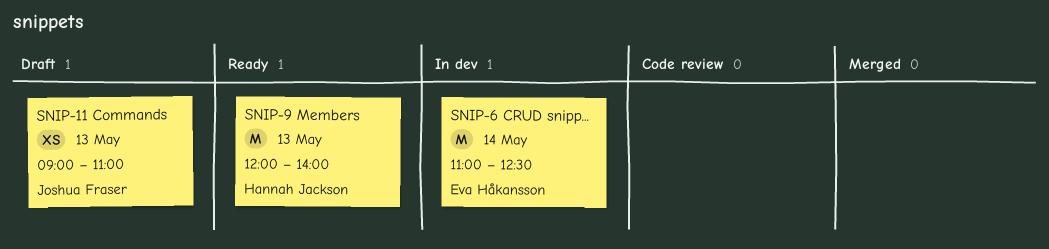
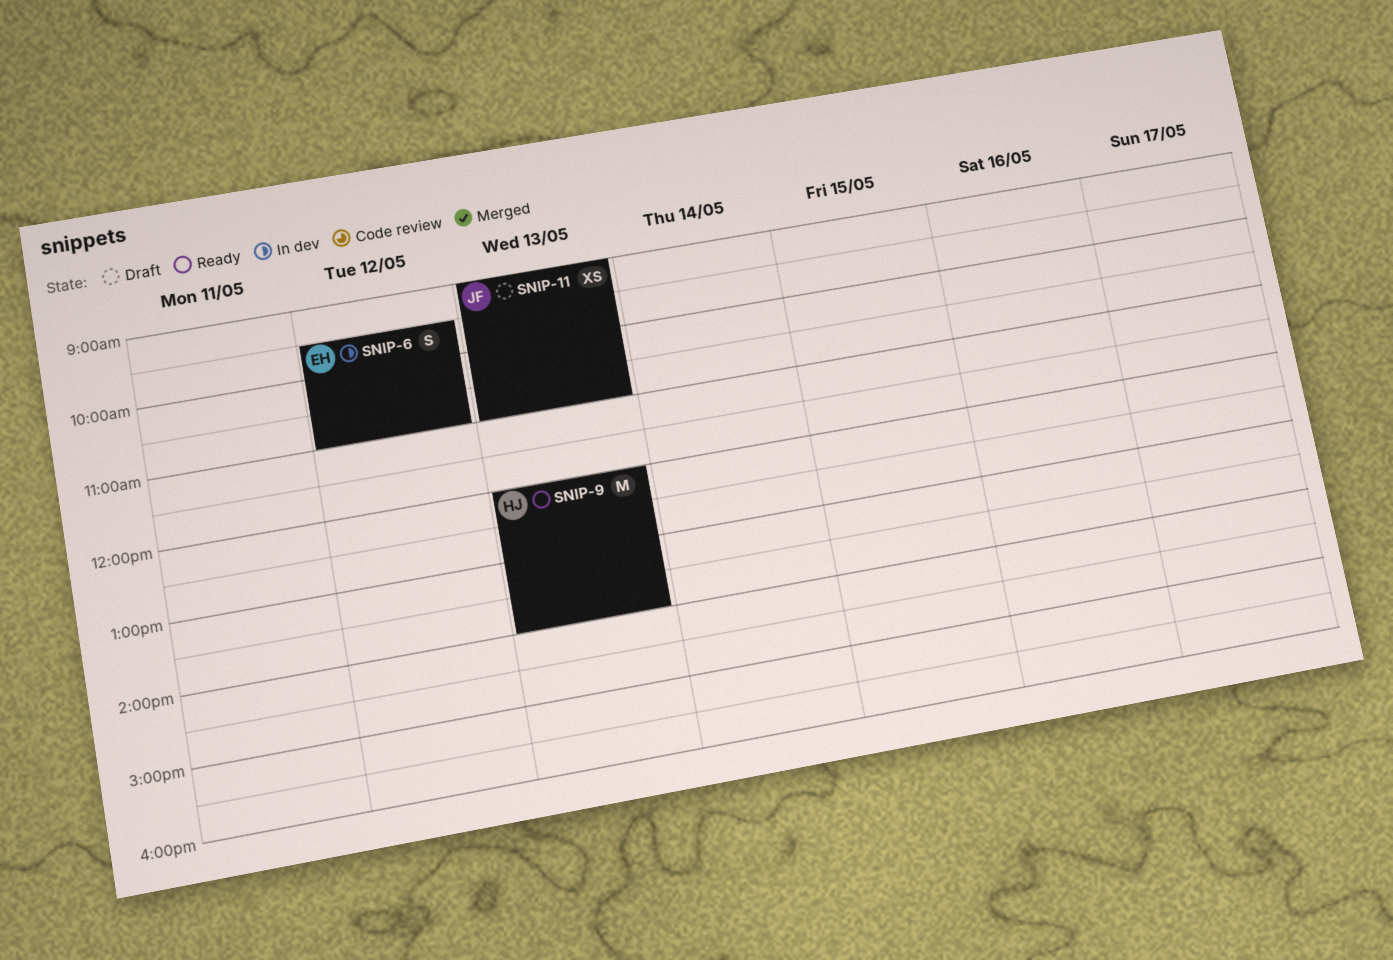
SNIP-6, estimate: M -> S
SNIP-6, day: May 14 -> May 12
SNIP-6, begins: 11:00 -> 09:30
SNIP-6, ends: 12:30 -> 11:00

